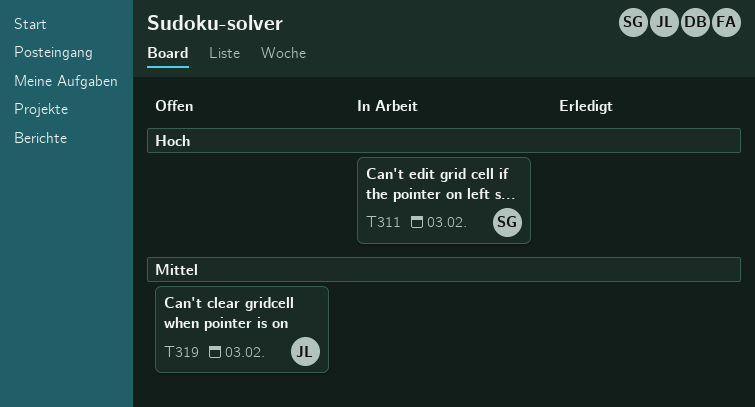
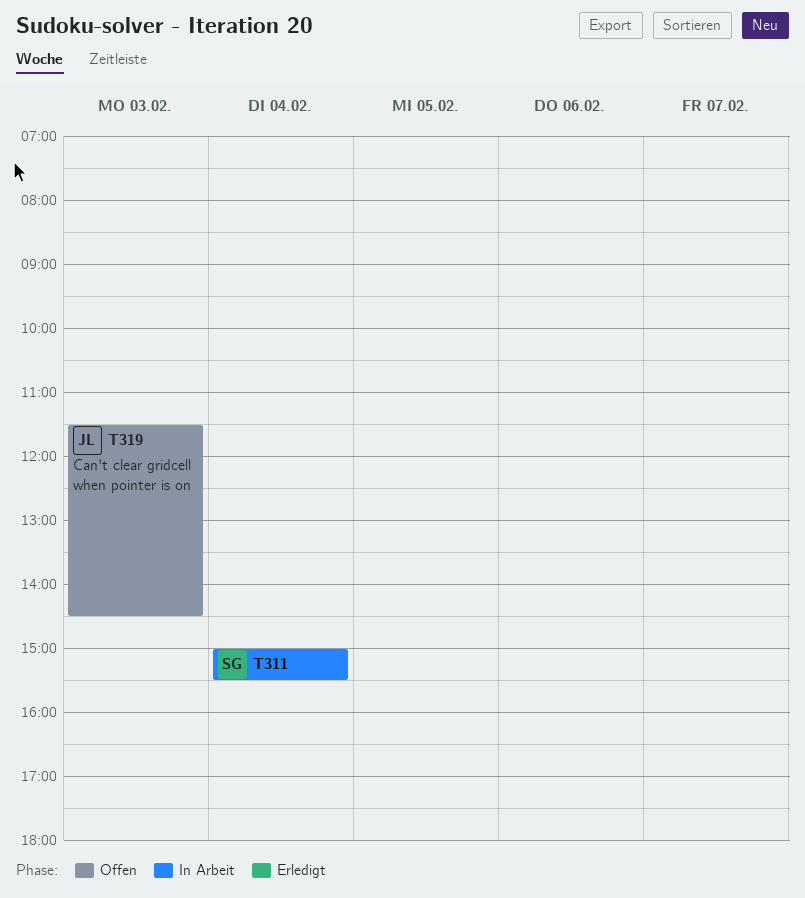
T311, day: Feb 3 -> Feb 4

